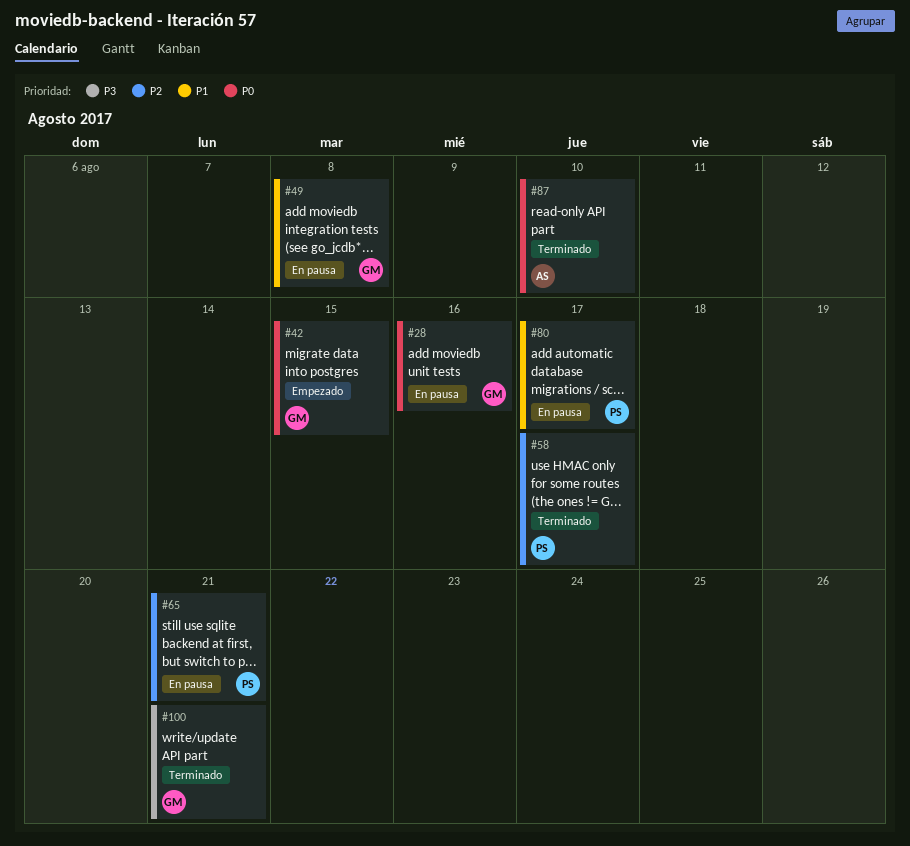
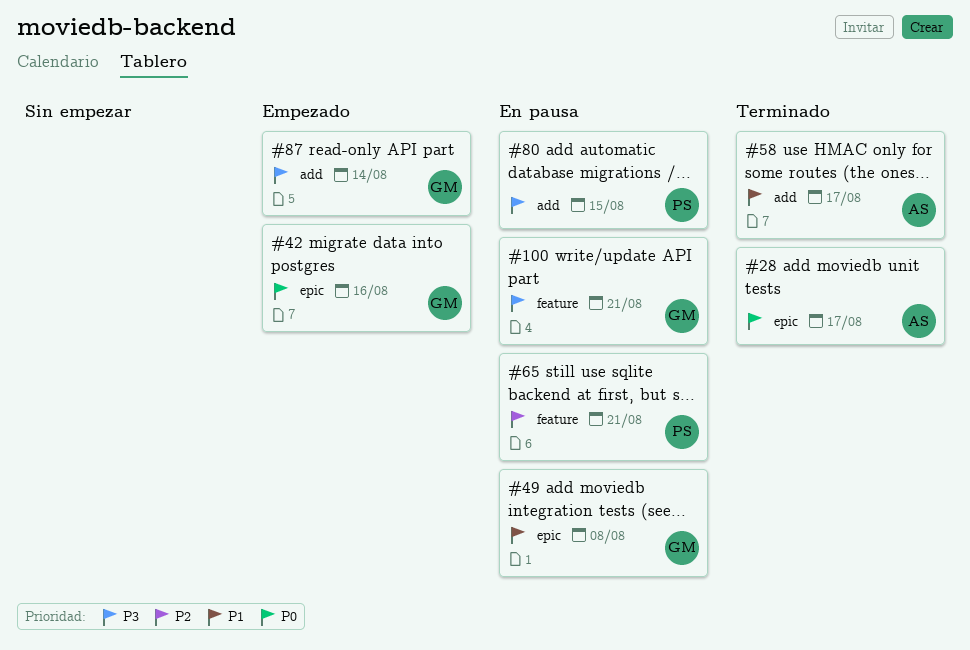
#28, status: En pausa -> Terminado
#28, owner: GM -> AS
#28, due: Aug 16 -> Aug 17
#42, due: Aug 15 -> Aug 16
#58, owner: PS -> AS
#58, priority: P2 -> P1
#80, priority: P1 -> P3
#80, due: Aug 17 -> Aug 15
#87, status: Terminado -> Empezado
#87, owner: AS -> GM
#87, priority: P0 -> P3
#87, due: Aug 10 -> Aug 14
#100, status: Terminado -> En pausa

